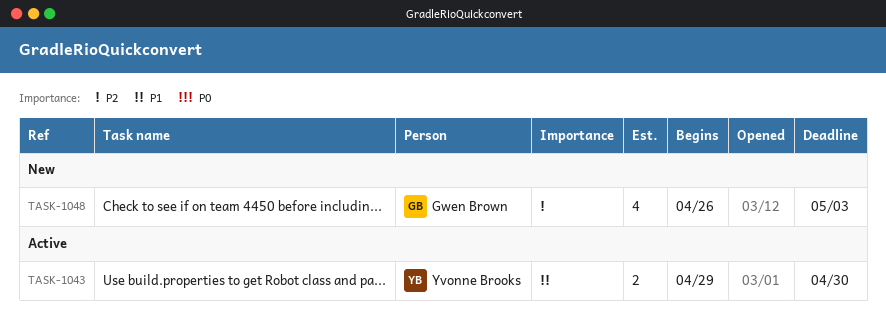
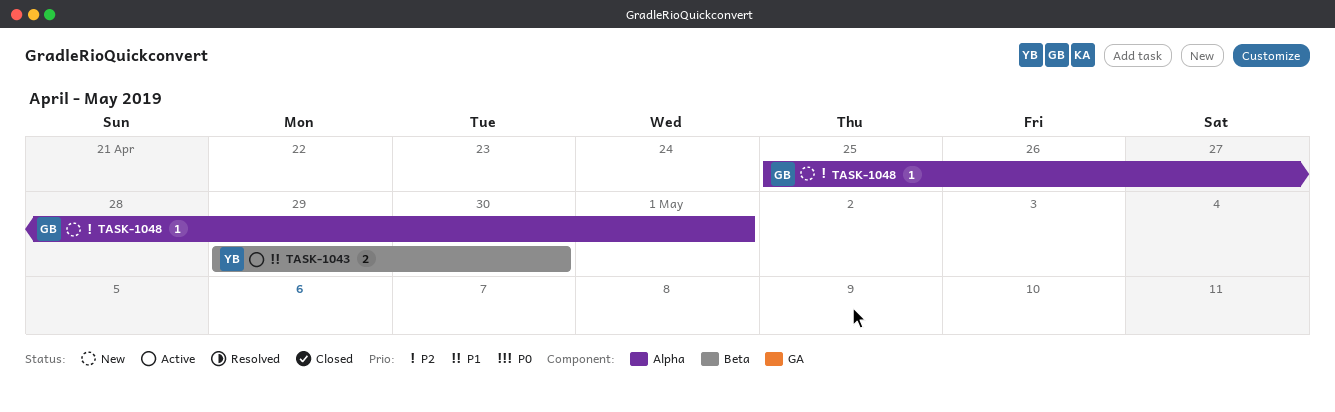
TASK-1048, estimate: 4 -> 1
TASK-1048, start: Apr 26 -> Apr 25
TASK-1048, due: May 3 -> May 1

